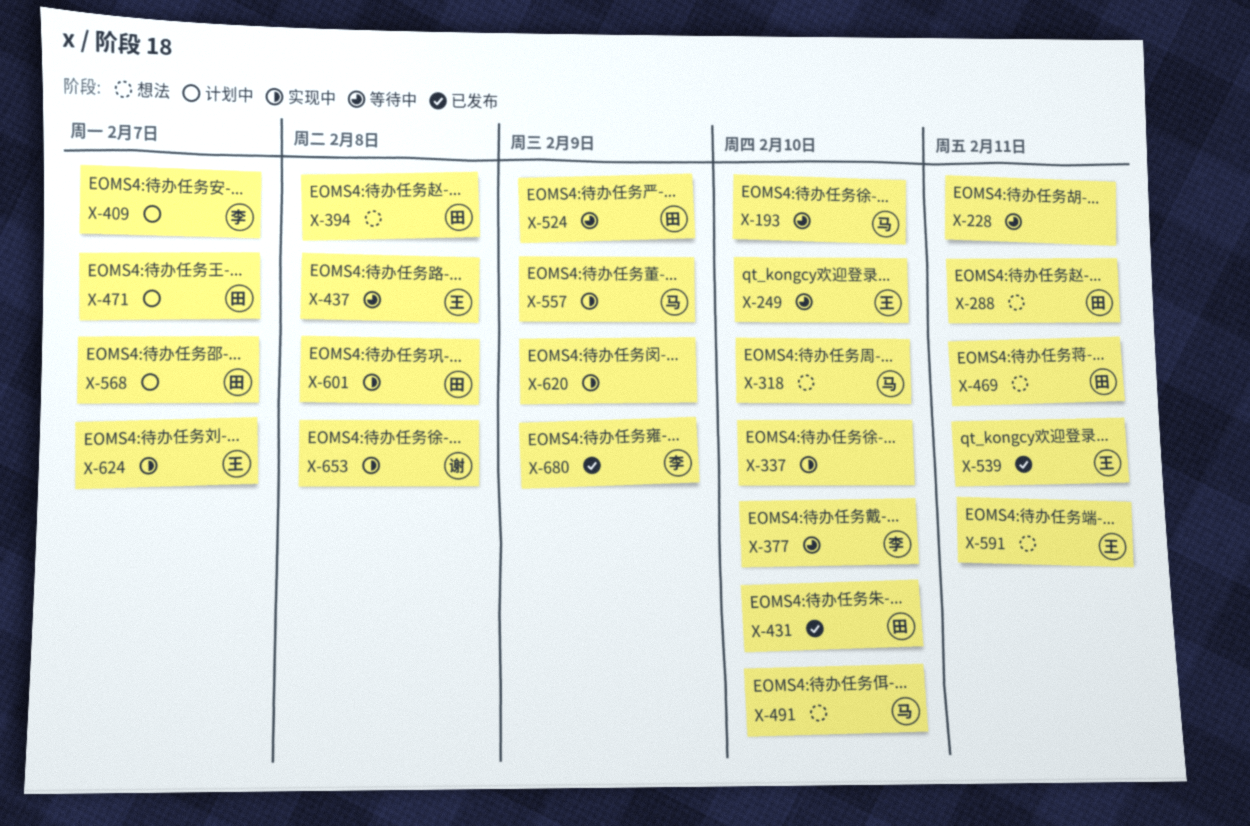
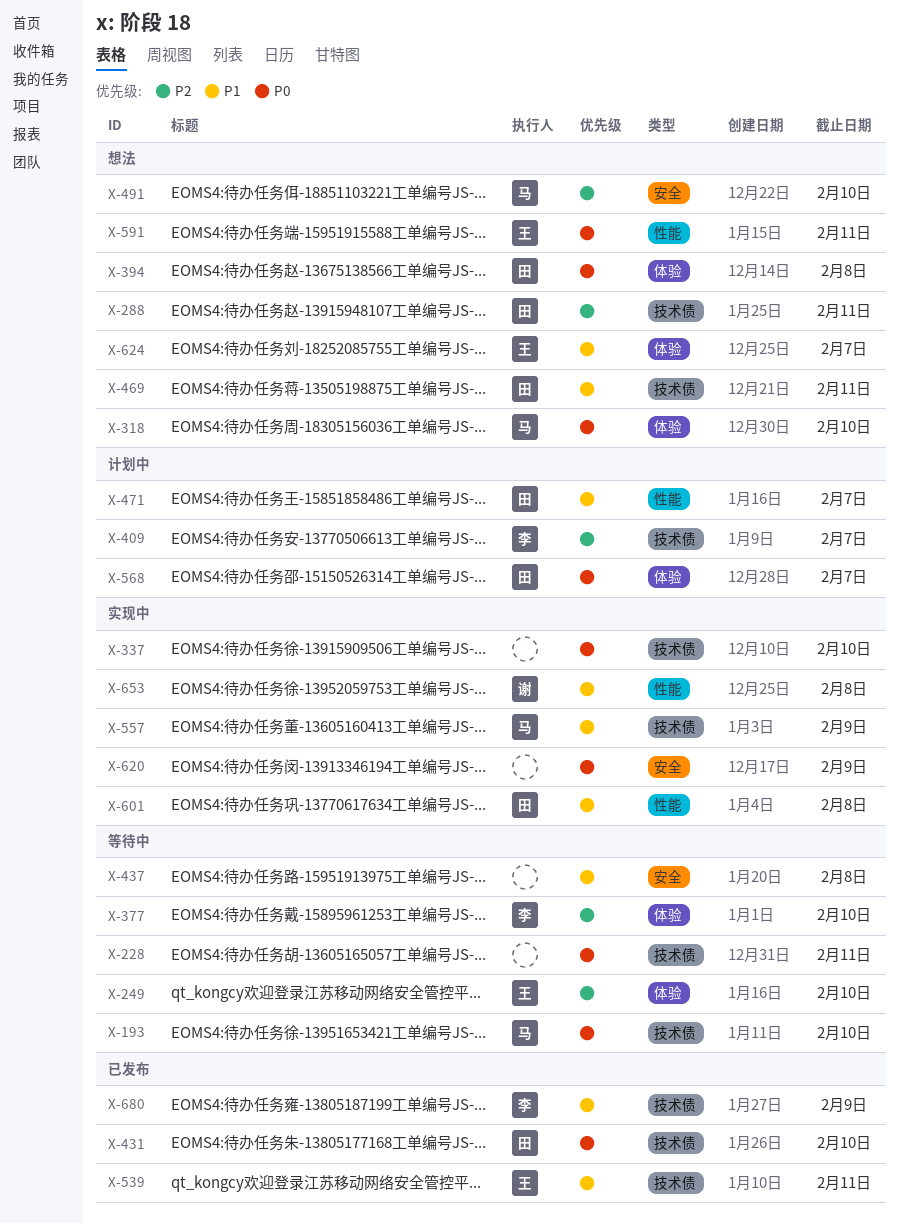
X-437, owner: 王 -> none
X-524: present -> none
X-624, status: 实现中 -> 想法

